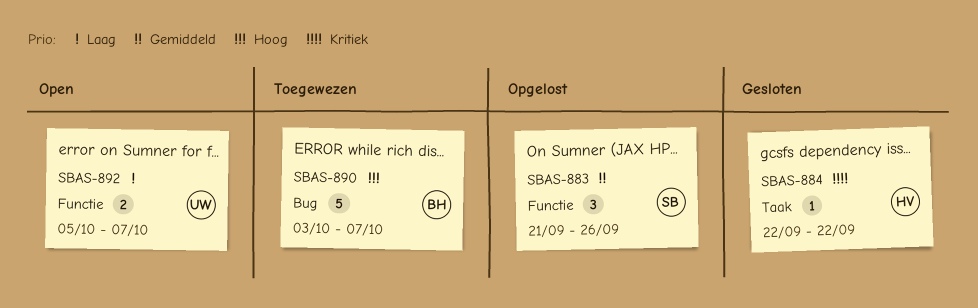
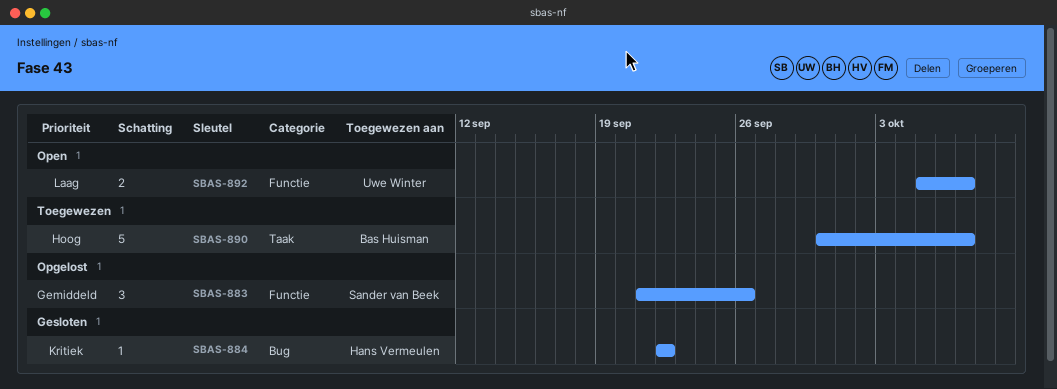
SBAS-884, label: Taak -> Bug
SBAS-890, label: Bug -> Taak
SBAS-890, start: Oct 3 -> Sep 30

